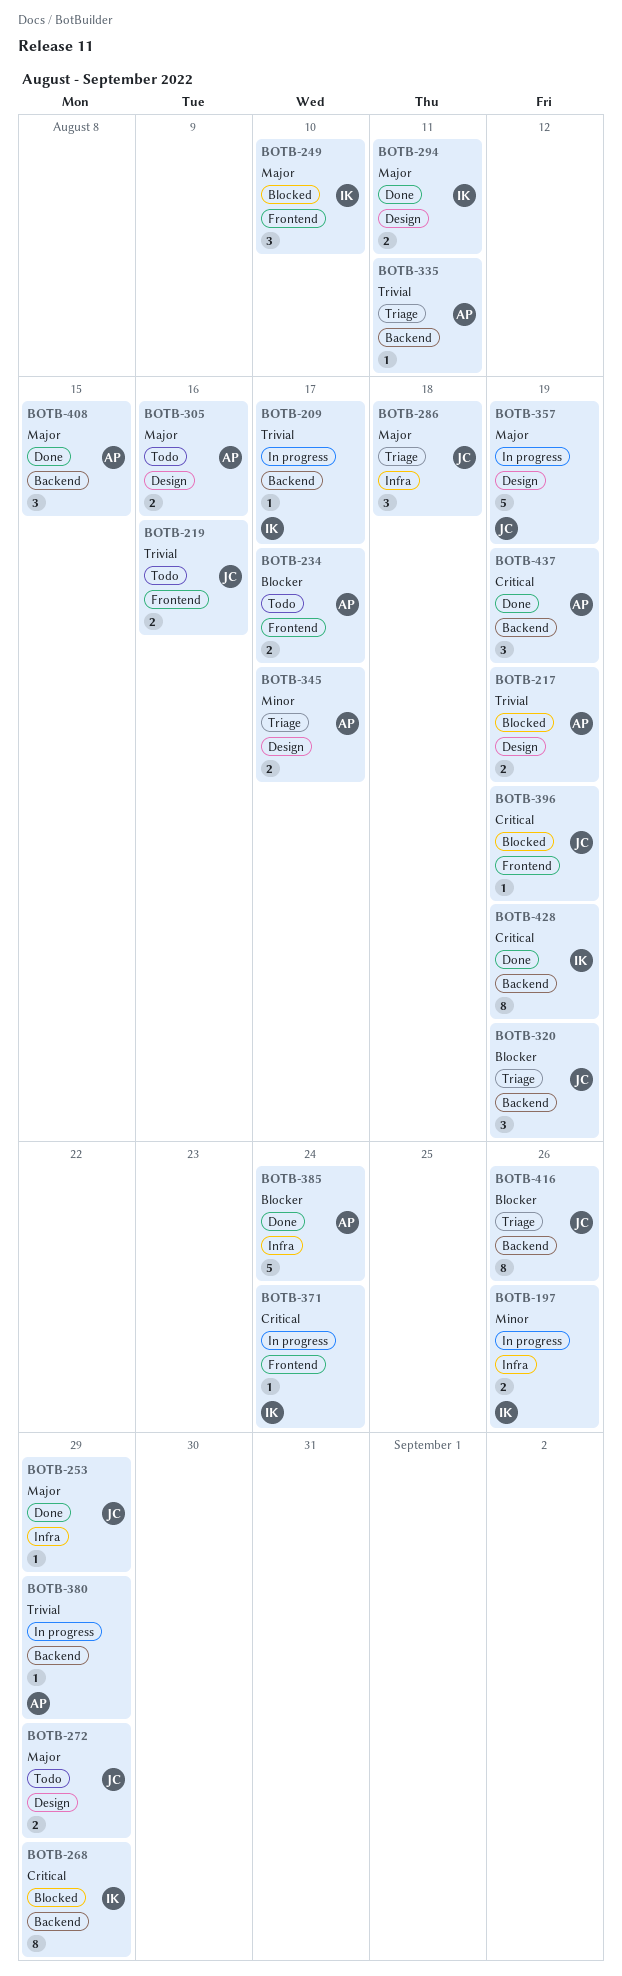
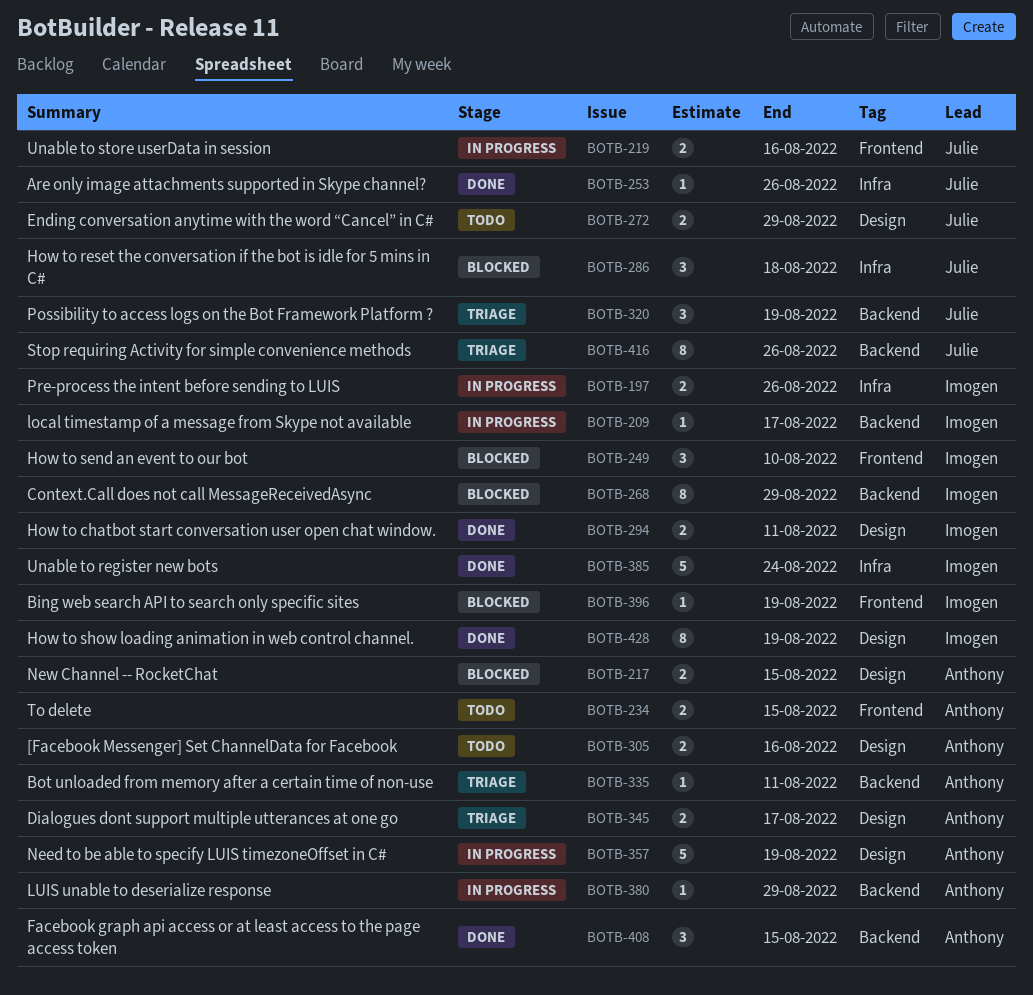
BOTB-217, due: Aug 19 -> Aug 15
BOTB-219, status: Todo -> In progress
BOTB-234, due: Aug 17 -> Aug 15
BOTB-253, due: Aug 29 -> Aug 26
BOTB-286, status: Triage -> Blocked
BOTB-357, owner: Julie -> Anthony
BOTB-371: present -> none
BOTB-385, owner: Anthony -> Imogen
BOTB-396, owner: Julie -> Imogen
BOTB-428, label: Backend -> Design
BOTB-437: present -> none

